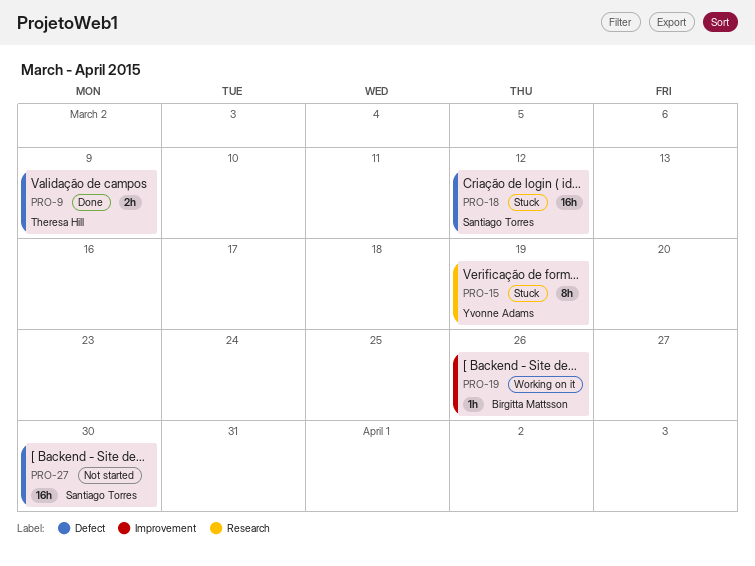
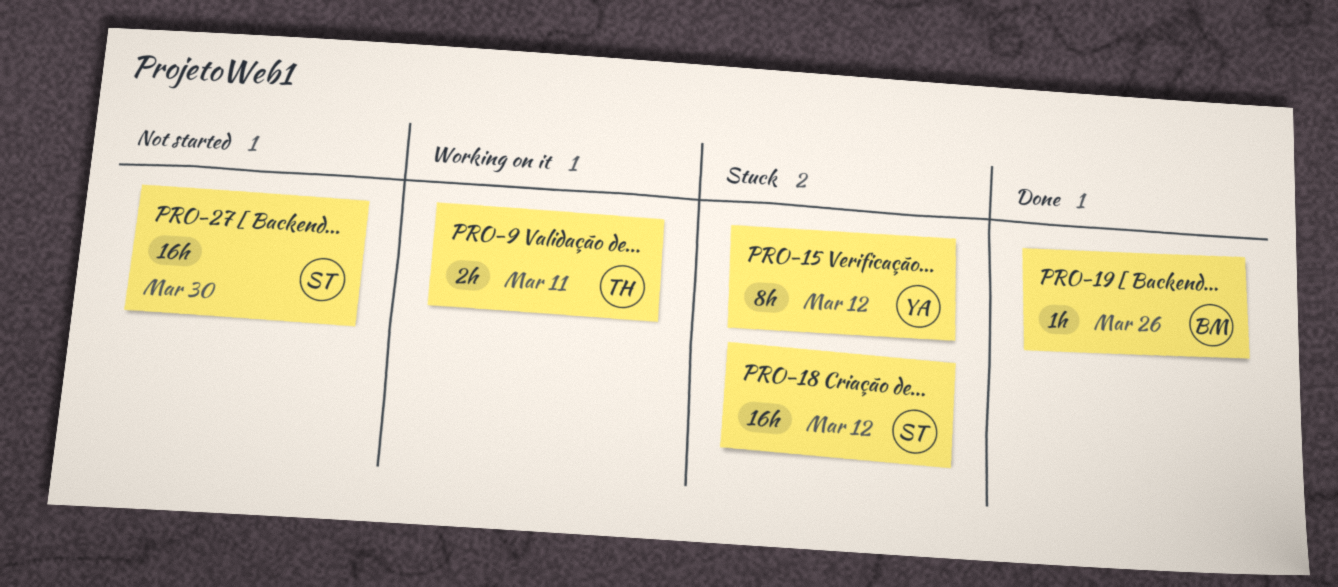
PRO-9, status: Done -> Working on it
PRO-9, due: Mar 9 -> Mar 11
PRO-15, due: Mar 19 -> Mar 12
PRO-19, status: Working on it -> Done

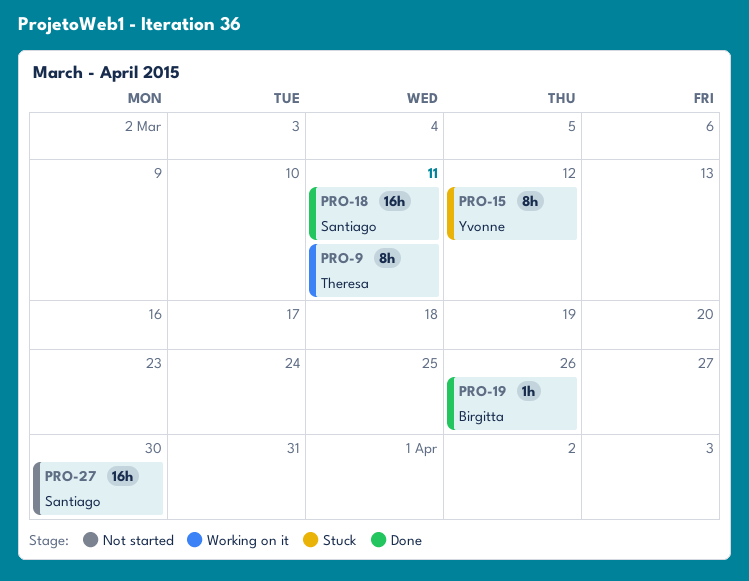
PRO-9, estimate: 2h -> 8h
PRO-18, status: Stuck -> Done
PRO-18, due: Mar 12 -> Mar 11

